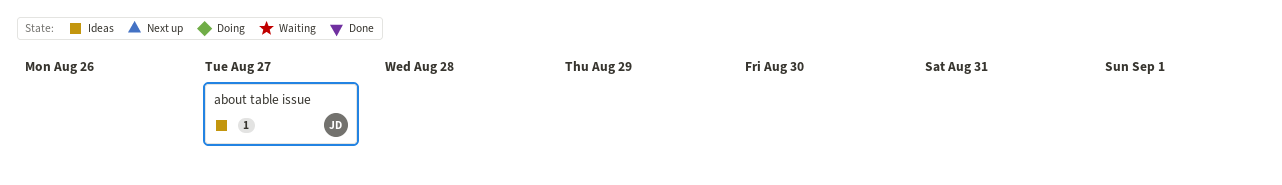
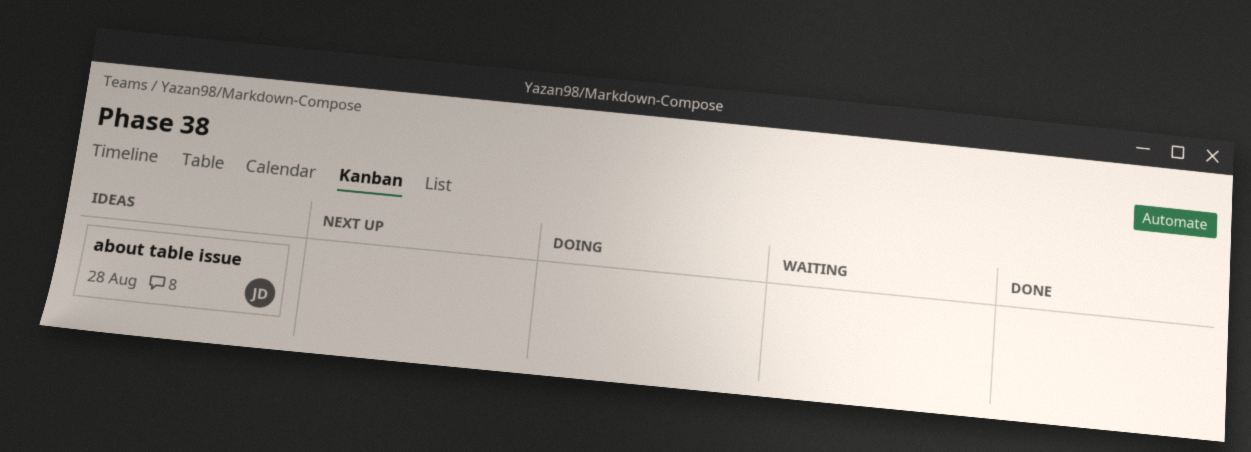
about table issue, due: Aug 27 -> Aug 28

